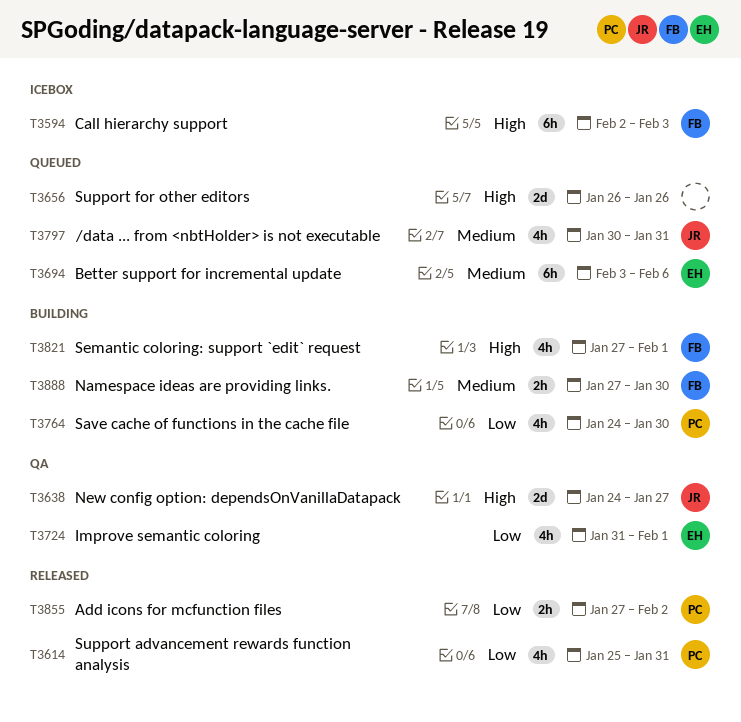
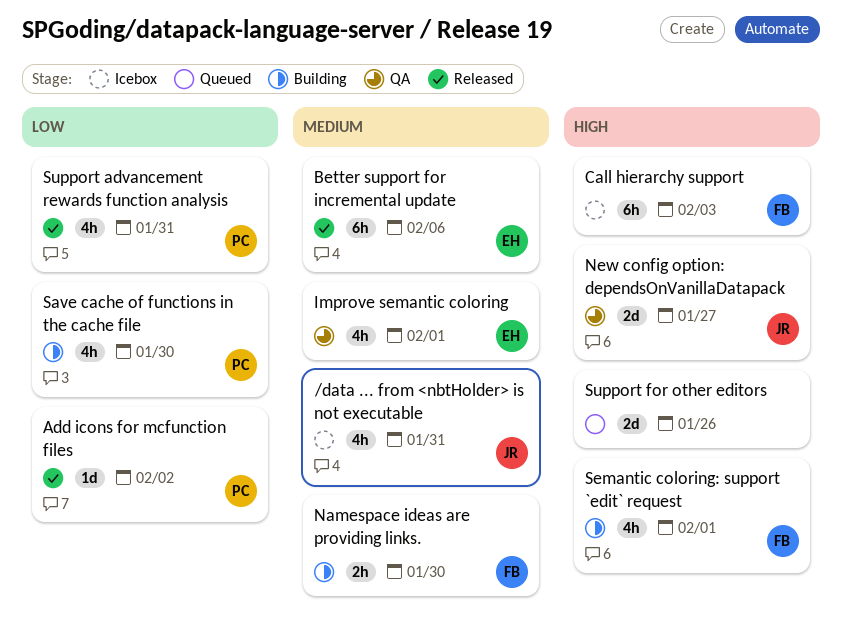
/data ... from <nbtHolder> is not executable, status: Queued -> Icebox
Add icons for mcfunction files, estimate: 2h -> 1d
Better support for incremental update, status: Queued -> Released
Improve semantic coloring, priority: Low -> Medium

